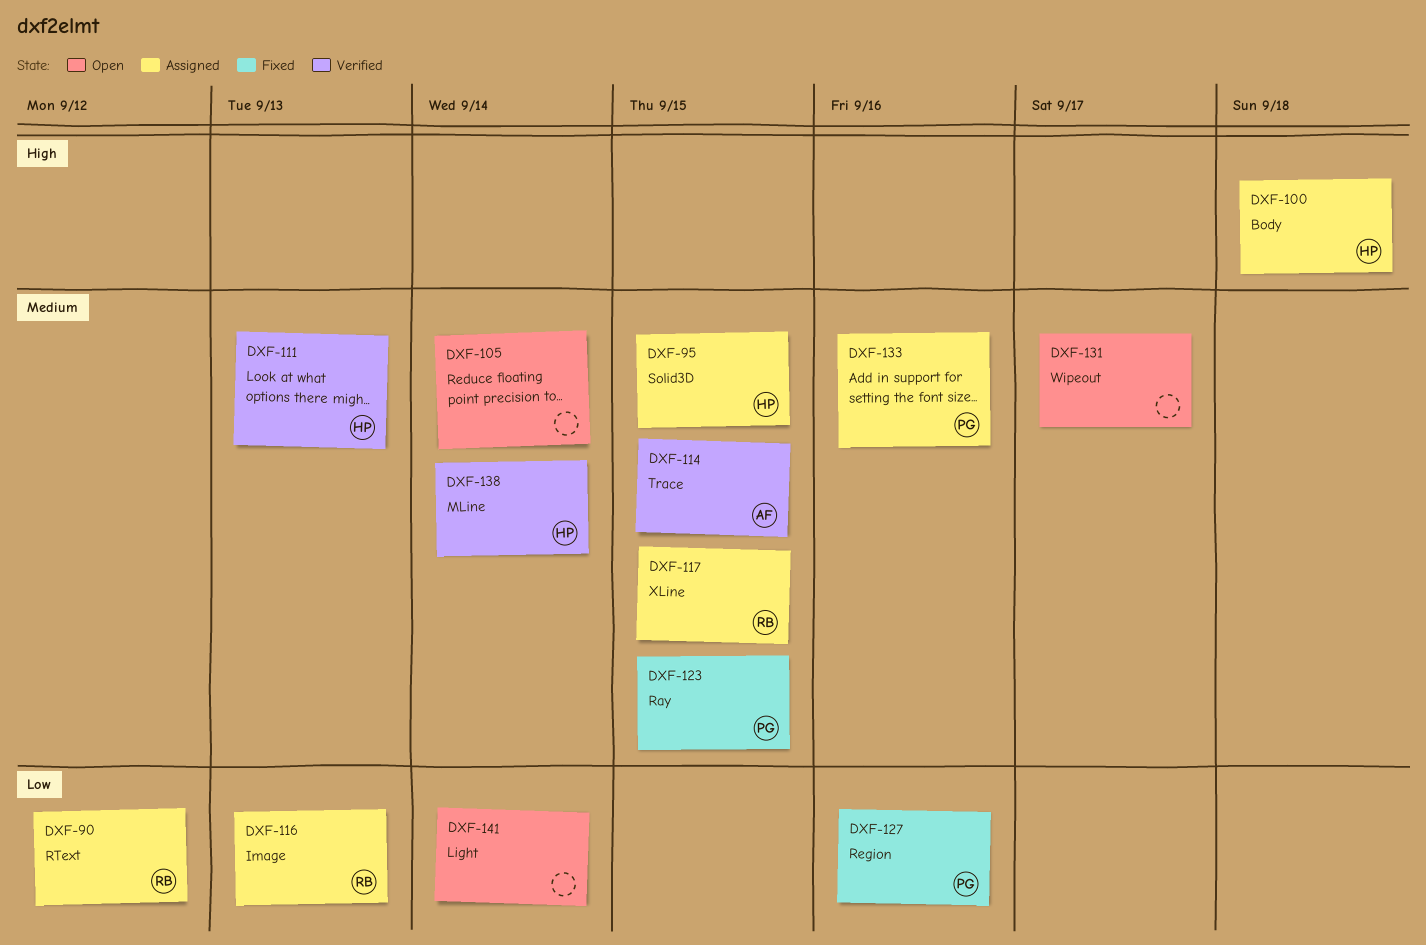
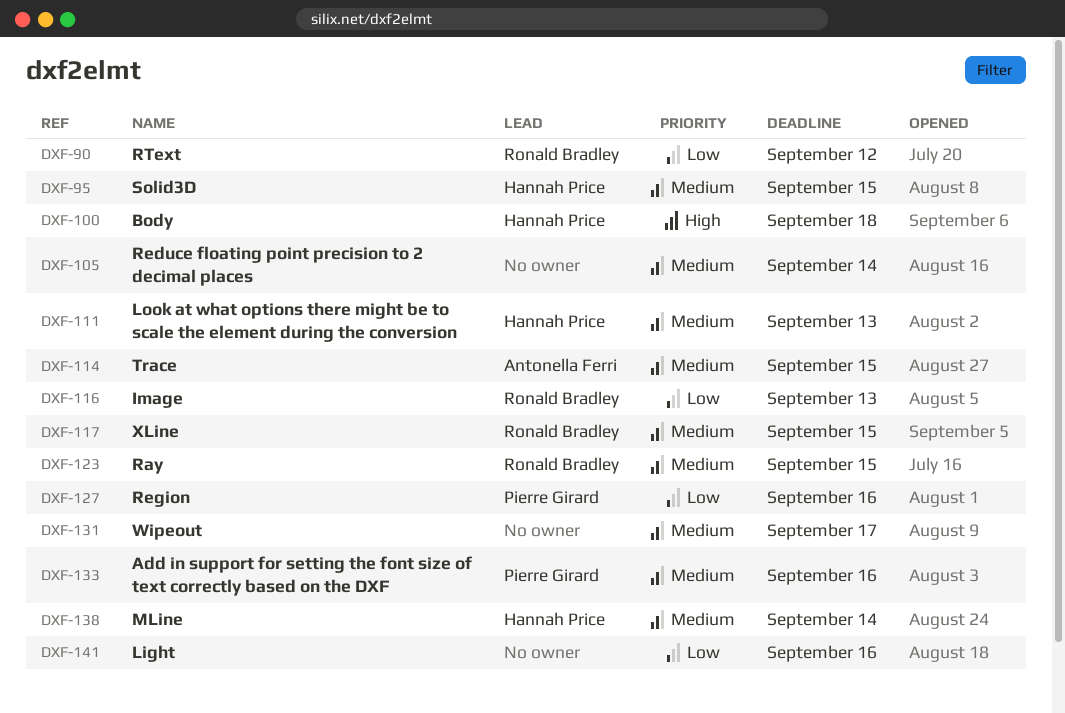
DXF-123, owner: Pierre Girard -> Ronald Bradley
DXF-141, due: Sep 14 -> Sep 16

